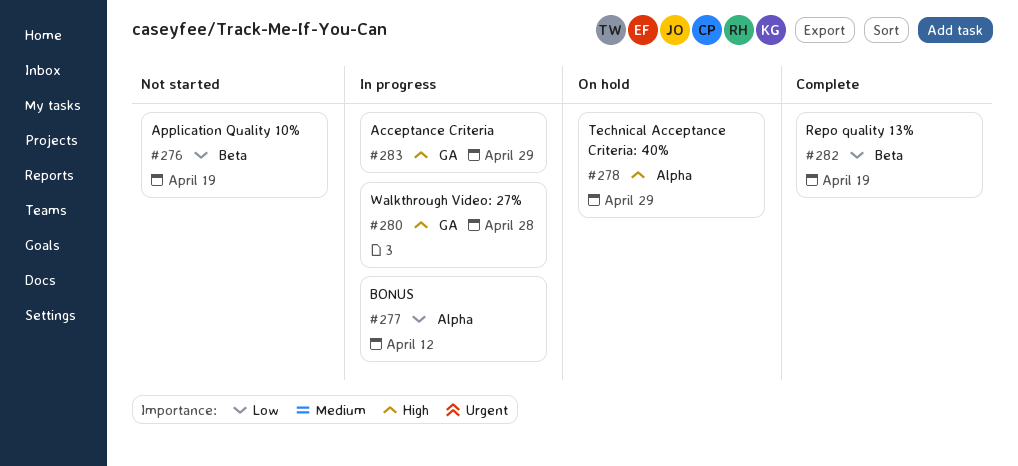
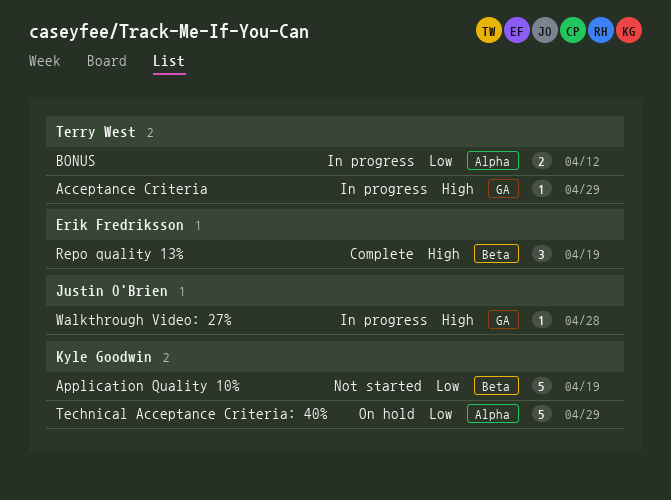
Repo quality 13%, priority: Low -> High
Technical Acceptance Criteria: 40%, priority: High -> Low

